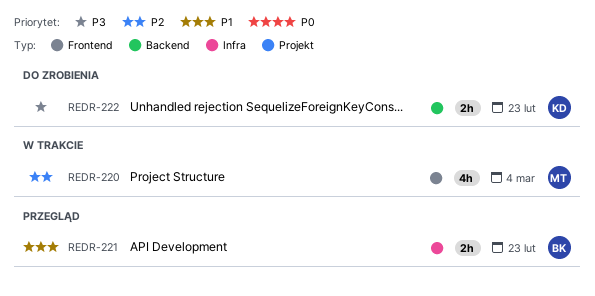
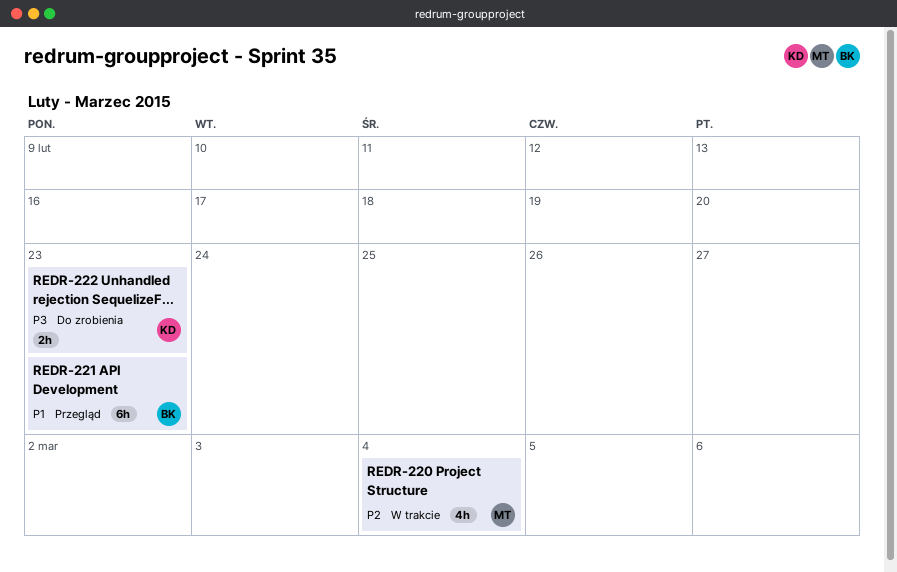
REDR-221, estimate: 2h -> 6h

